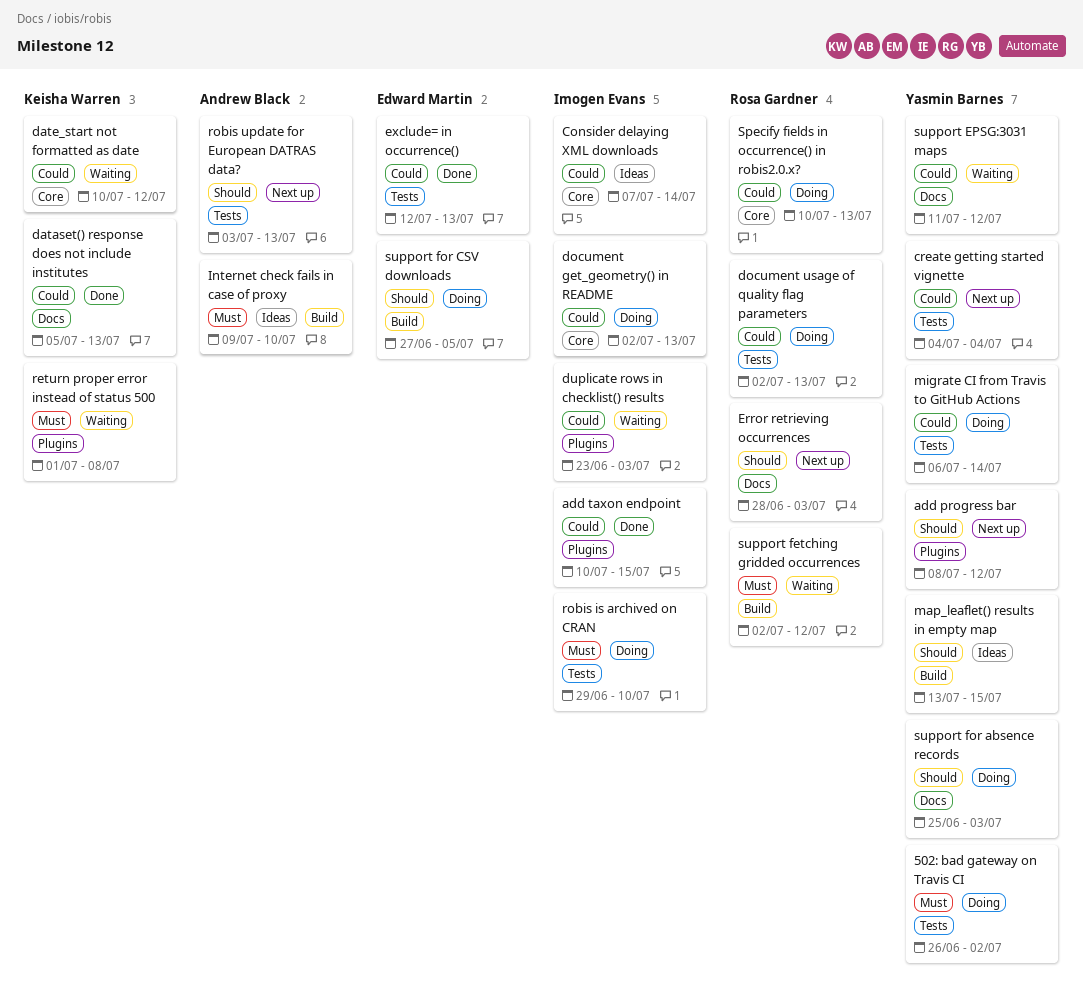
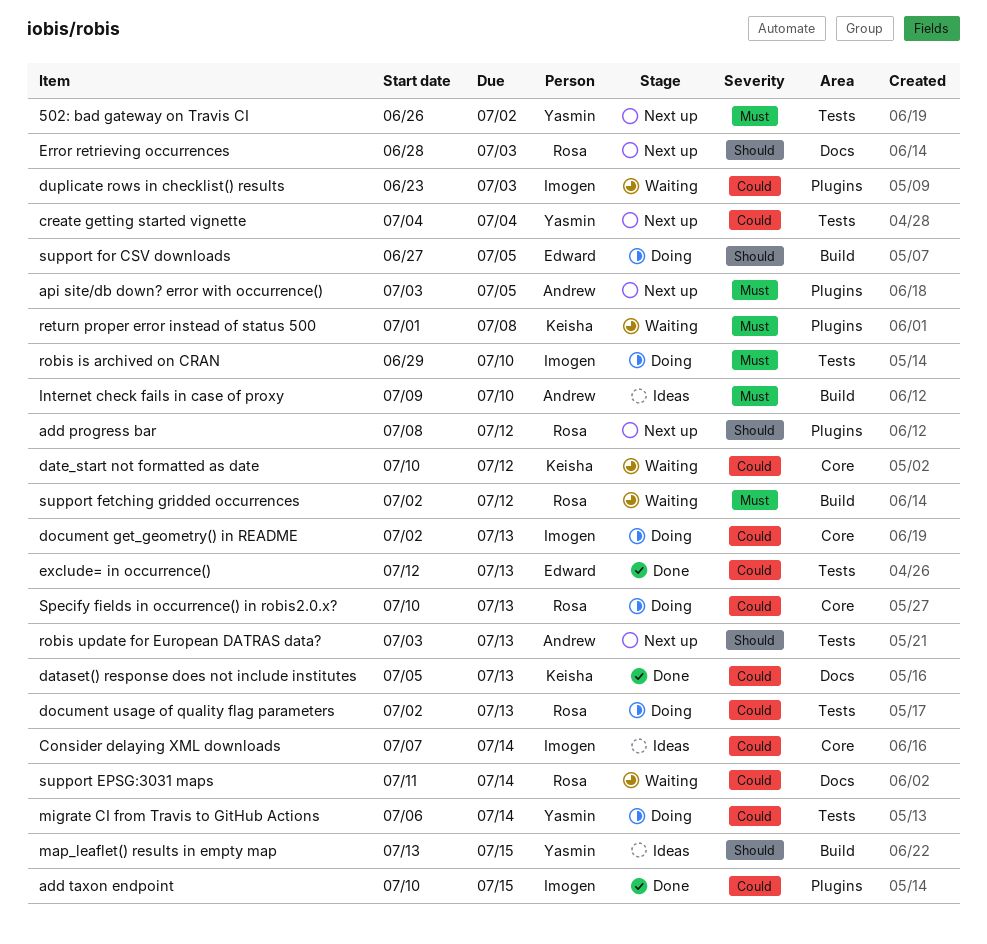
502: bad gateway on Travis CI, status: Doing -> Next up
add progress bar, owner: Yasmin Barnes -> Rosa Gardner
api site/db down? error with occurrence(): none -> present
support EPSG:3031 maps, owner: Yasmin Barnes -> Rosa Gardner
support EPSG:3031 maps, due: Jul 12 -> Jul 14
support for absence records: present -> none

